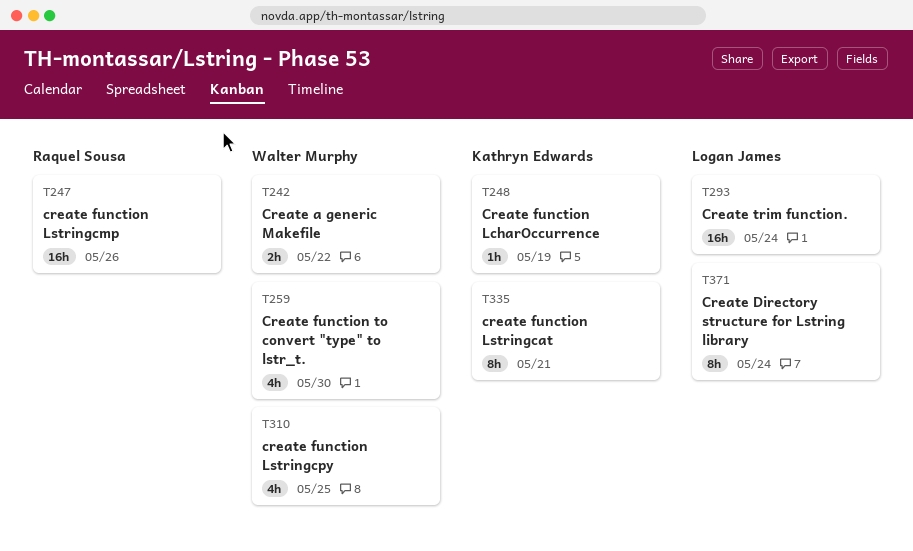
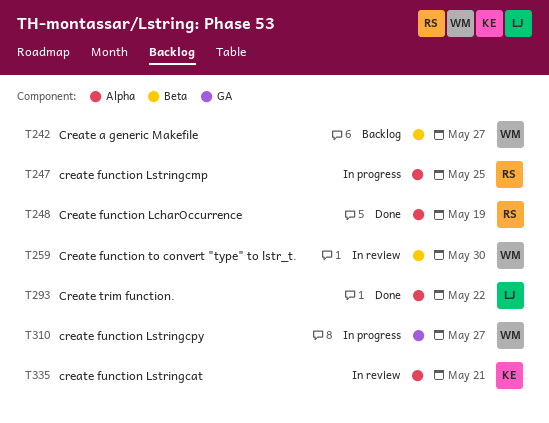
T242, due: May 22 -> May 27
T247, due: May 26 -> May 25
T248, owner: Kathryn Edwards -> Raquel Sousa
T293, due: May 24 -> May 22
T310, due: May 25 -> May 27
T371: present -> none

